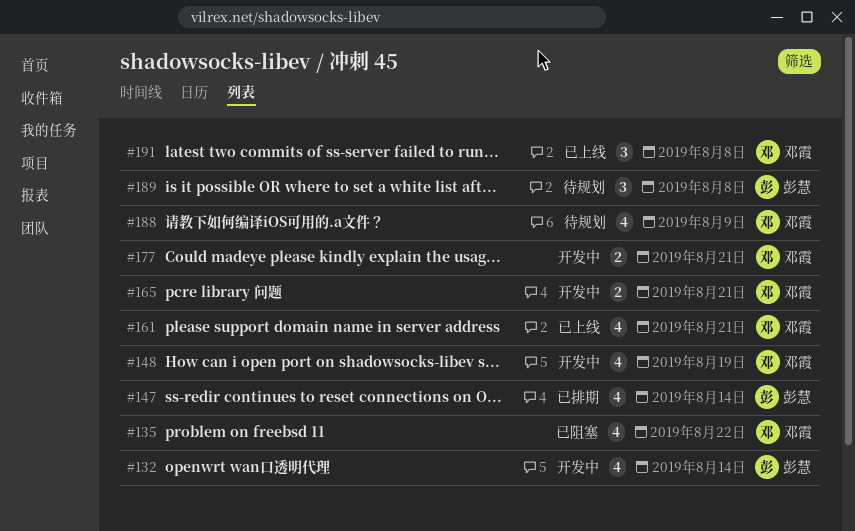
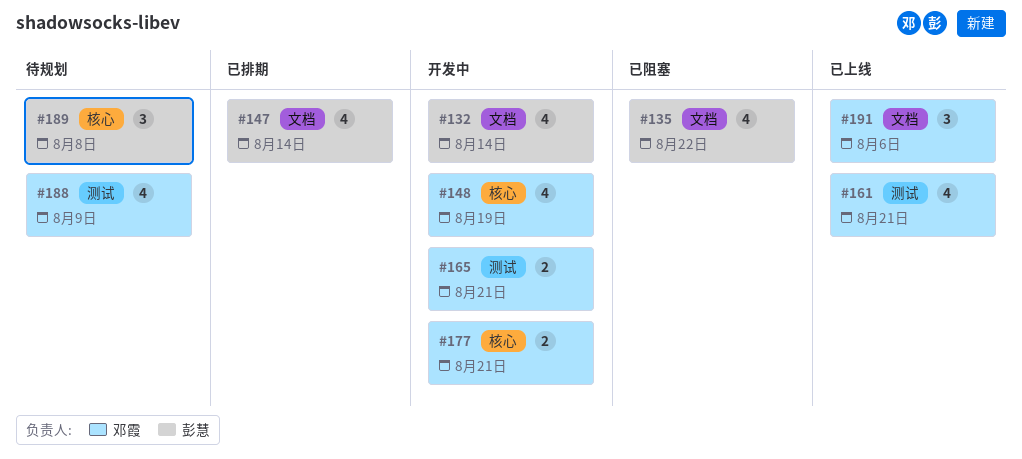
#135, owner: 邓霞 -> 彭慧
#191, due: Aug 8 -> Aug 6

